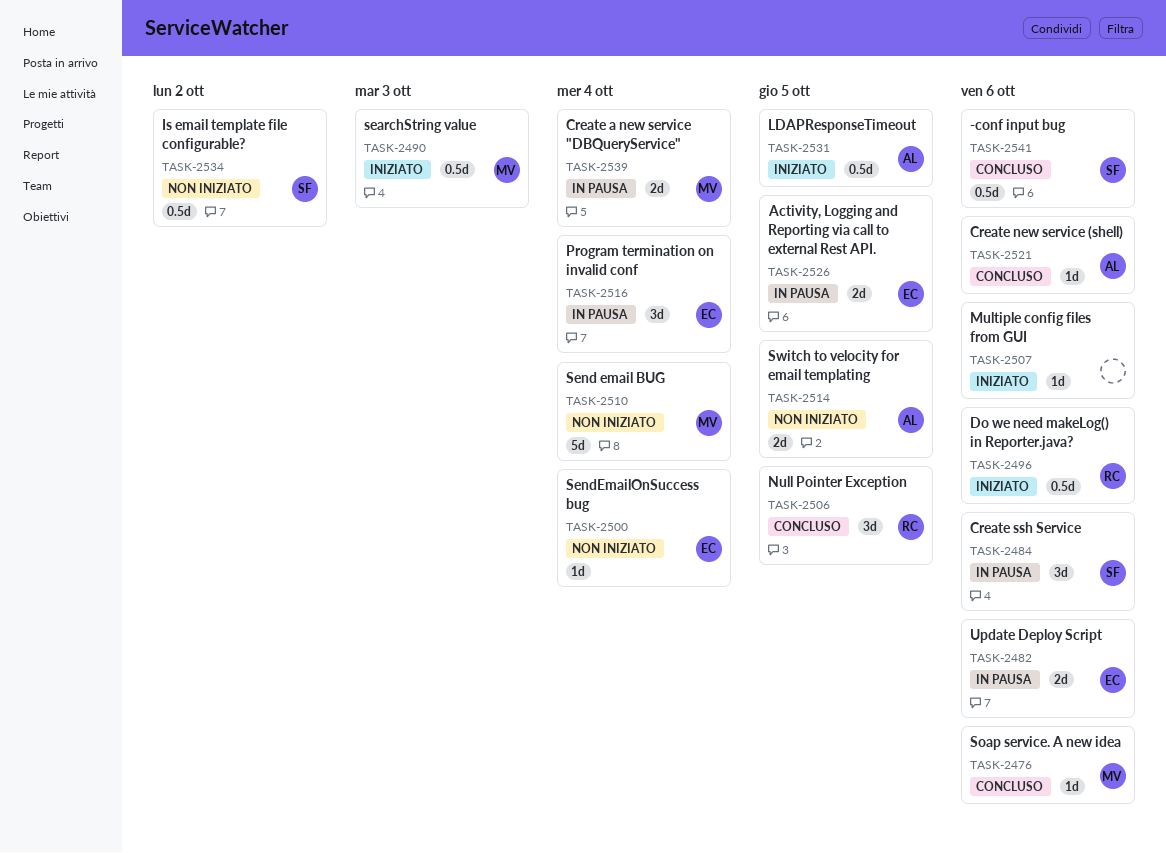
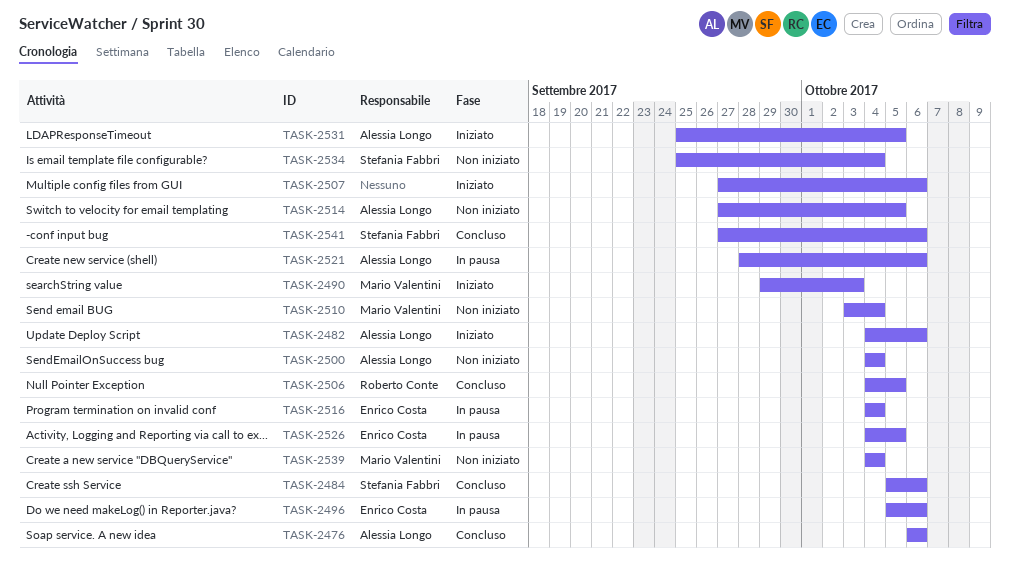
TASK-2476, owner: Mario Valentini -> Alessia Longo
TASK-2482, status: In pausa -> Iniziato
TASK-2482, owner: Enrico Costa -> Alessia Longo
TASK-2484, status: In pausa -> Concluso
TASK-2496, status: Iniziato -> In pausa
TASK-2496, owner: Roberto Conte -> Enrico Costa
TASK-2500, owner: Enrico Costa -> Alessia Longo
TASK-2521, status: Concluso -> In pausa
TASK-2534, due: Oct 2 -> Oct 4
TASK-2539, status: In pausa -> Non iniziato

